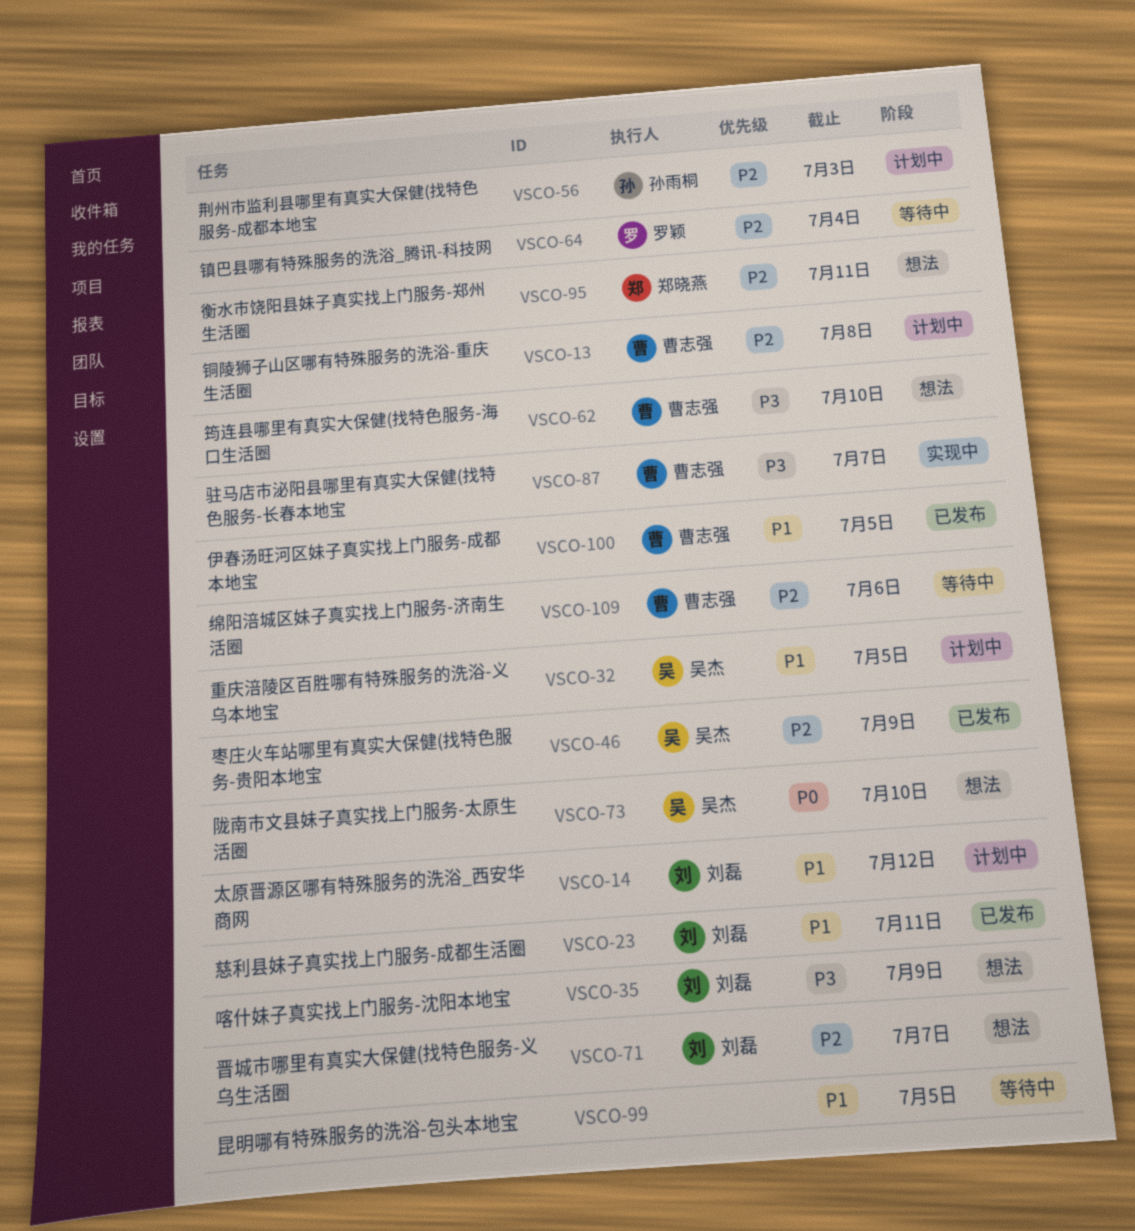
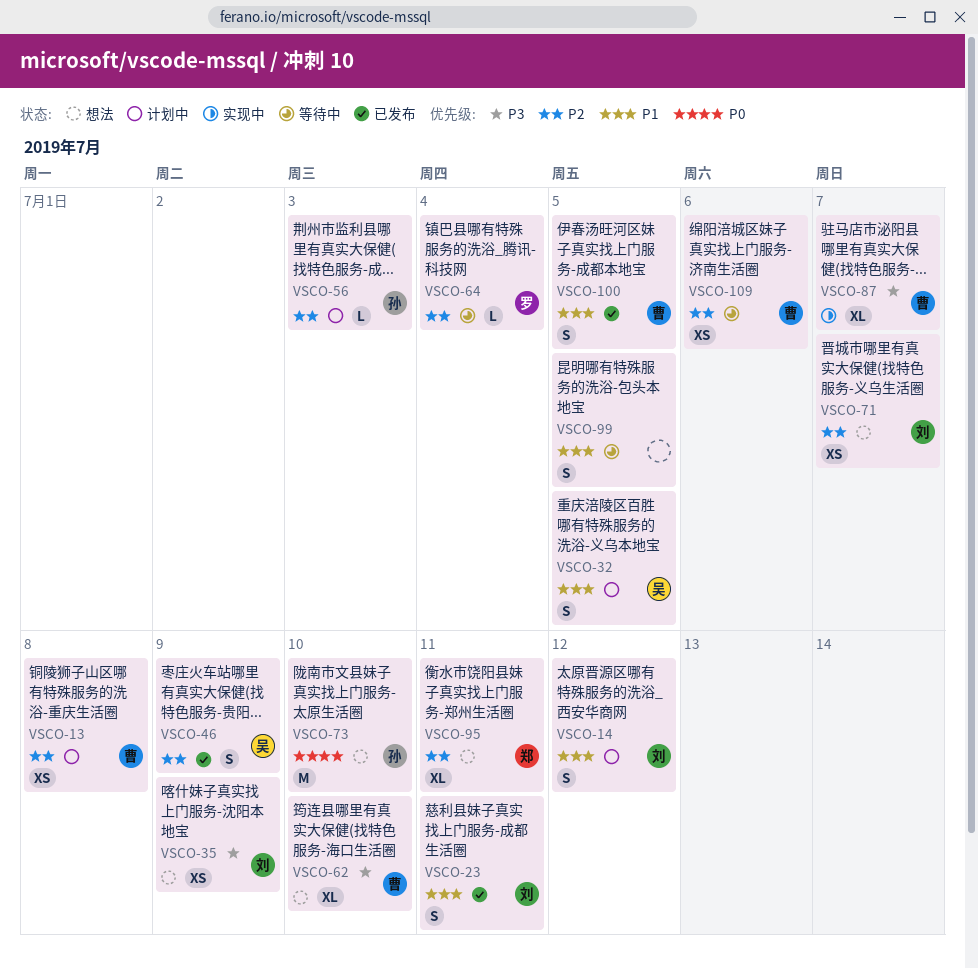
VSCO-73, owner: 吴杰 -> 孙雨桐

